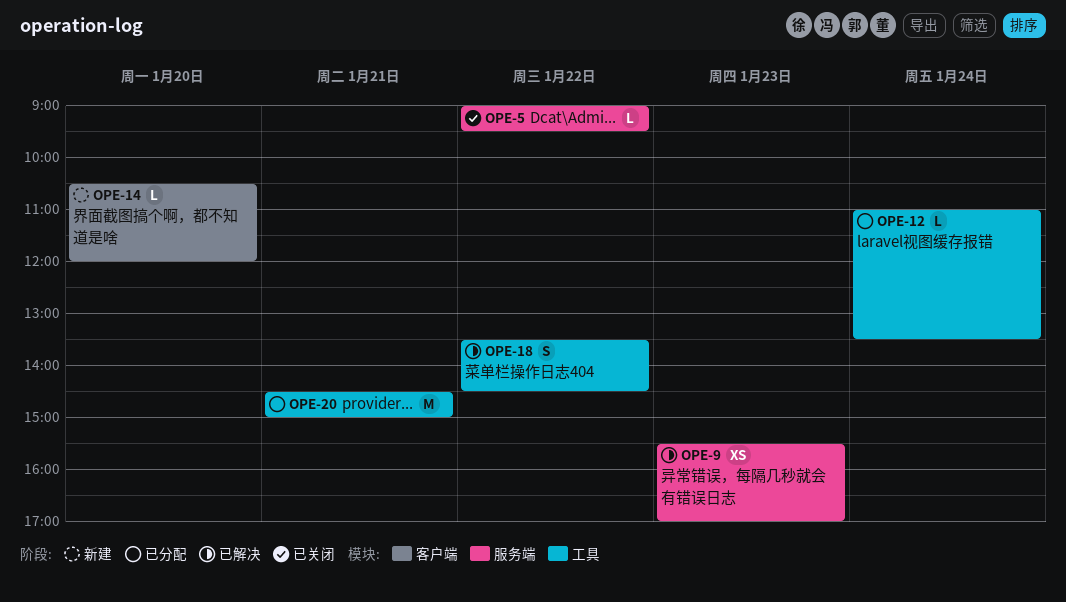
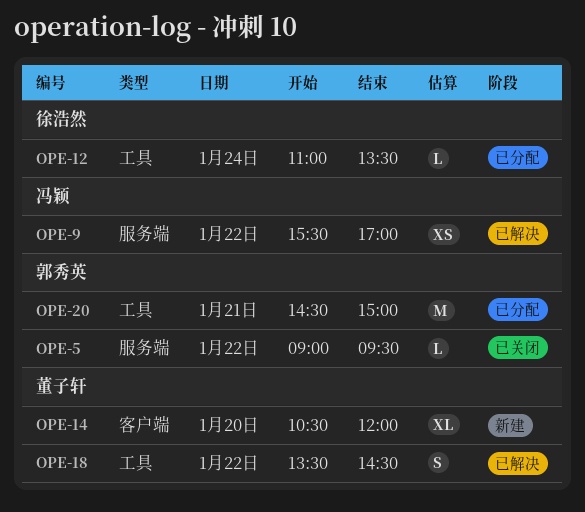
OPE-9, day: Jan 23 -> Jan 22
OPE-14, estimate: L -> XL

